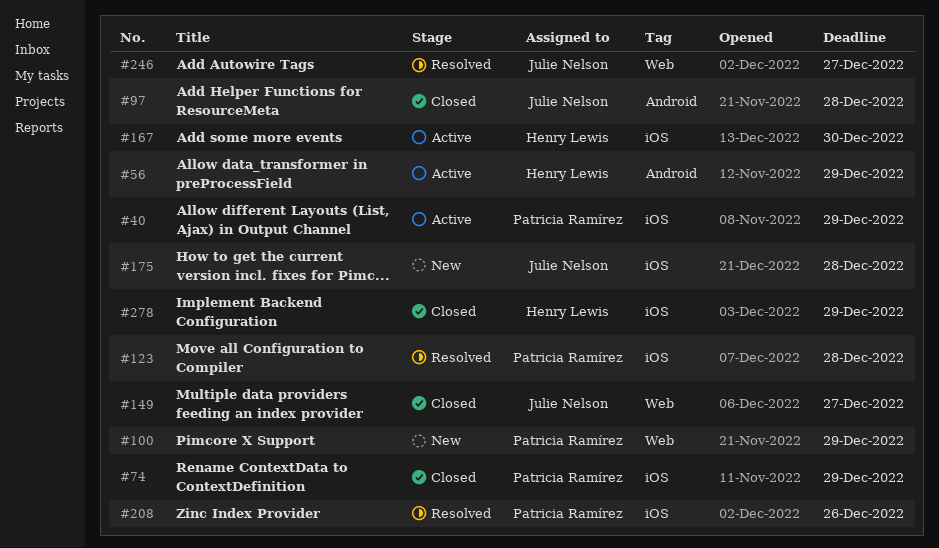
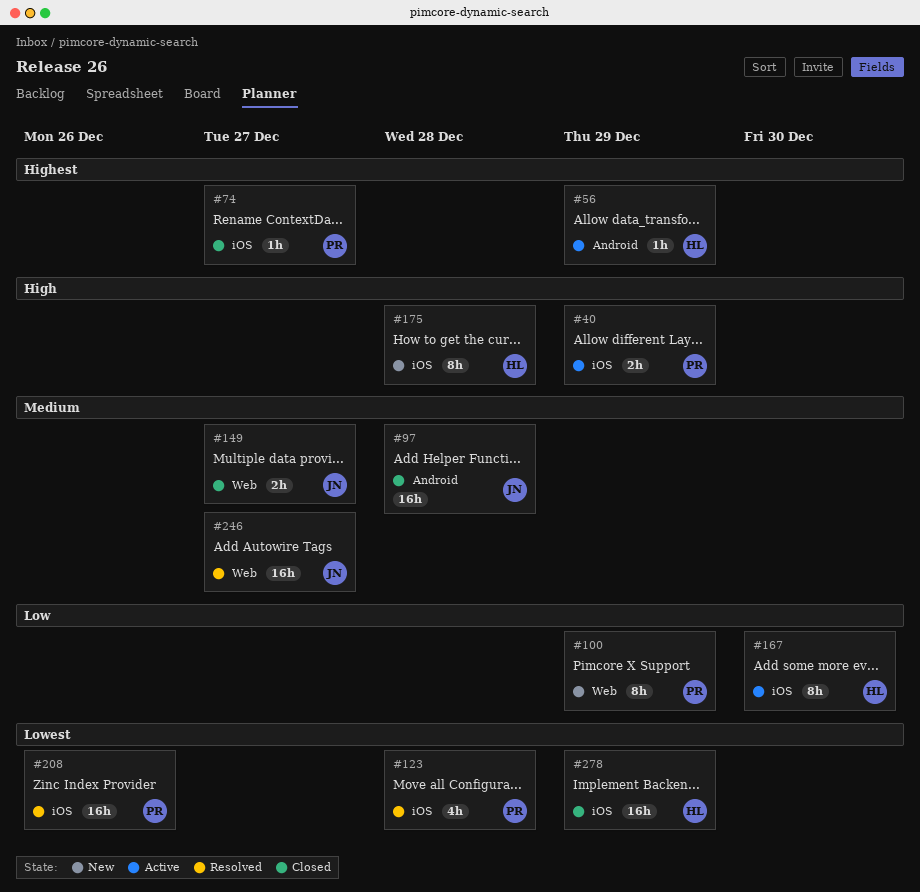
#74, due: Dec 29 -> Dec 27
#175, owner: Julie Nelson -> Henry Lewis

